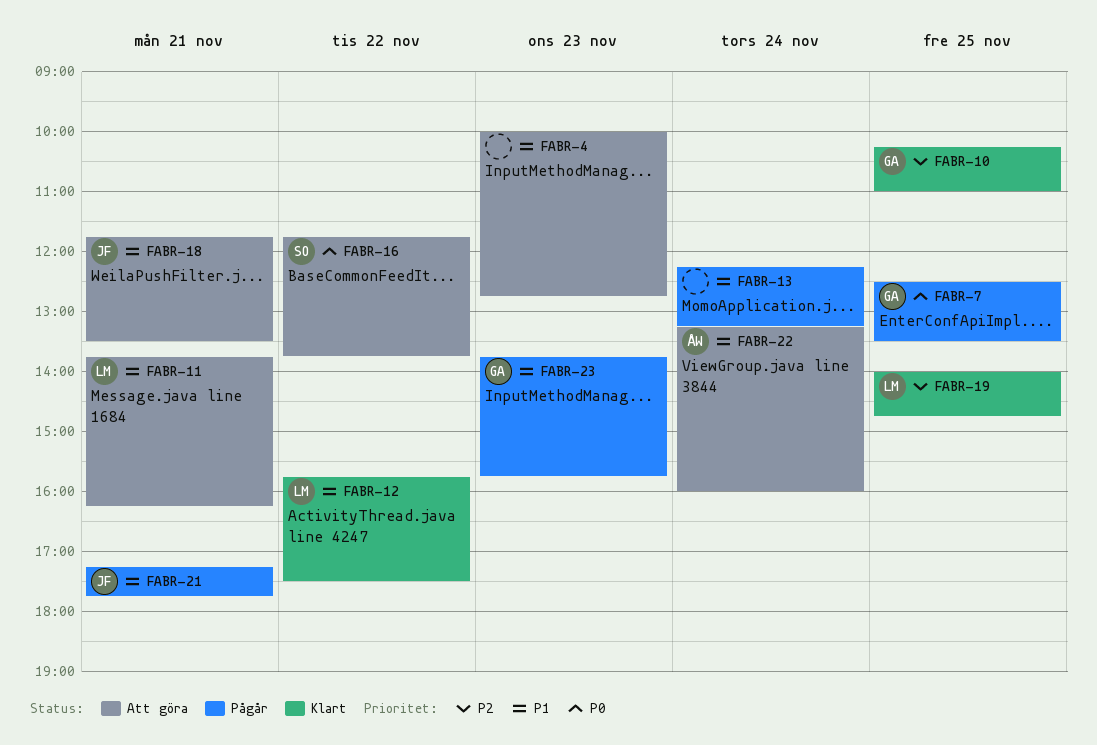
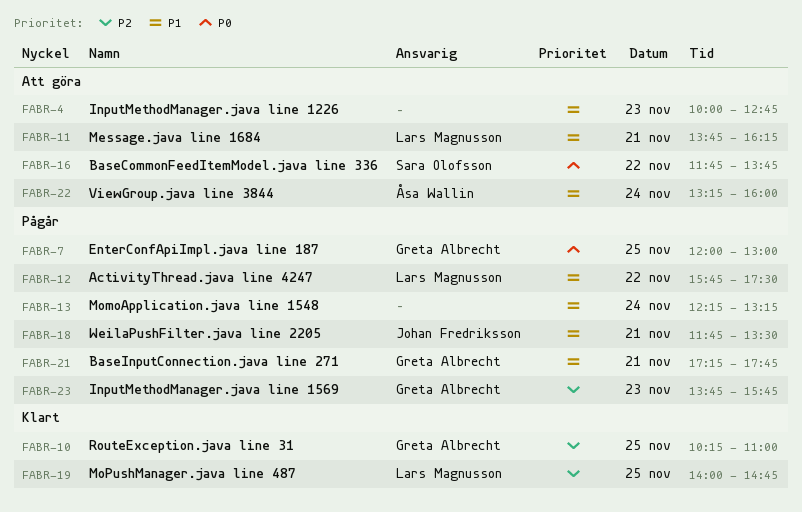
FABR-7, begins: 12:30 -> 12:00
FABR-7, ends: 13:30 -> 13:00
FABR-12, status: Klart -> Pågår
FABR-18, status: Att göra -> Pågår
FABR-21, owner: Johan Fredriksson -> Greta Albrecht
FABR-23, priority: P1 -> P2

